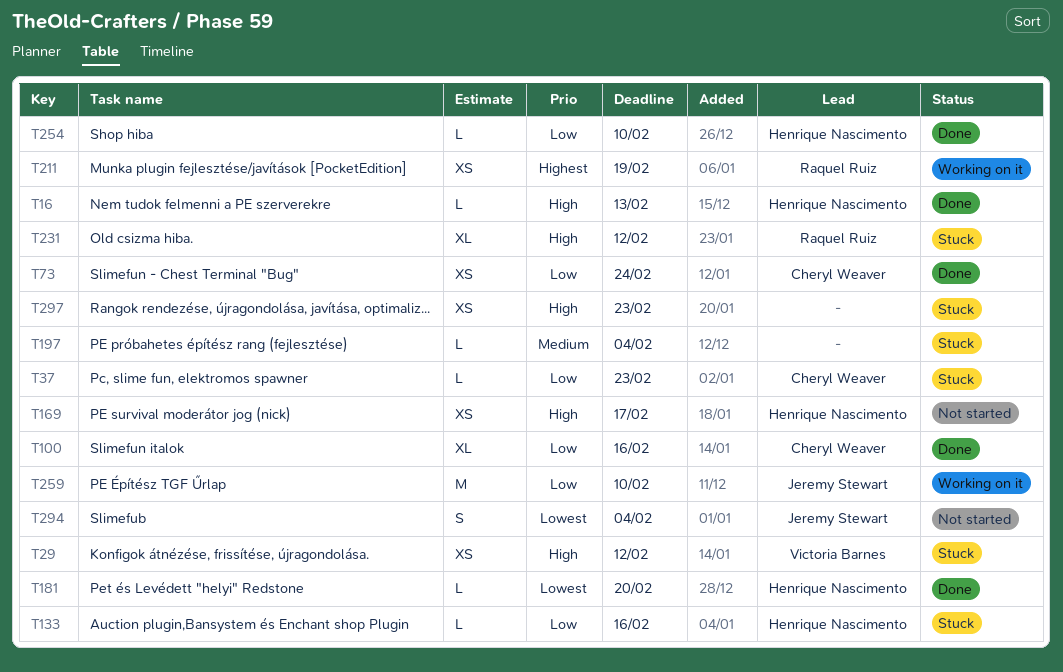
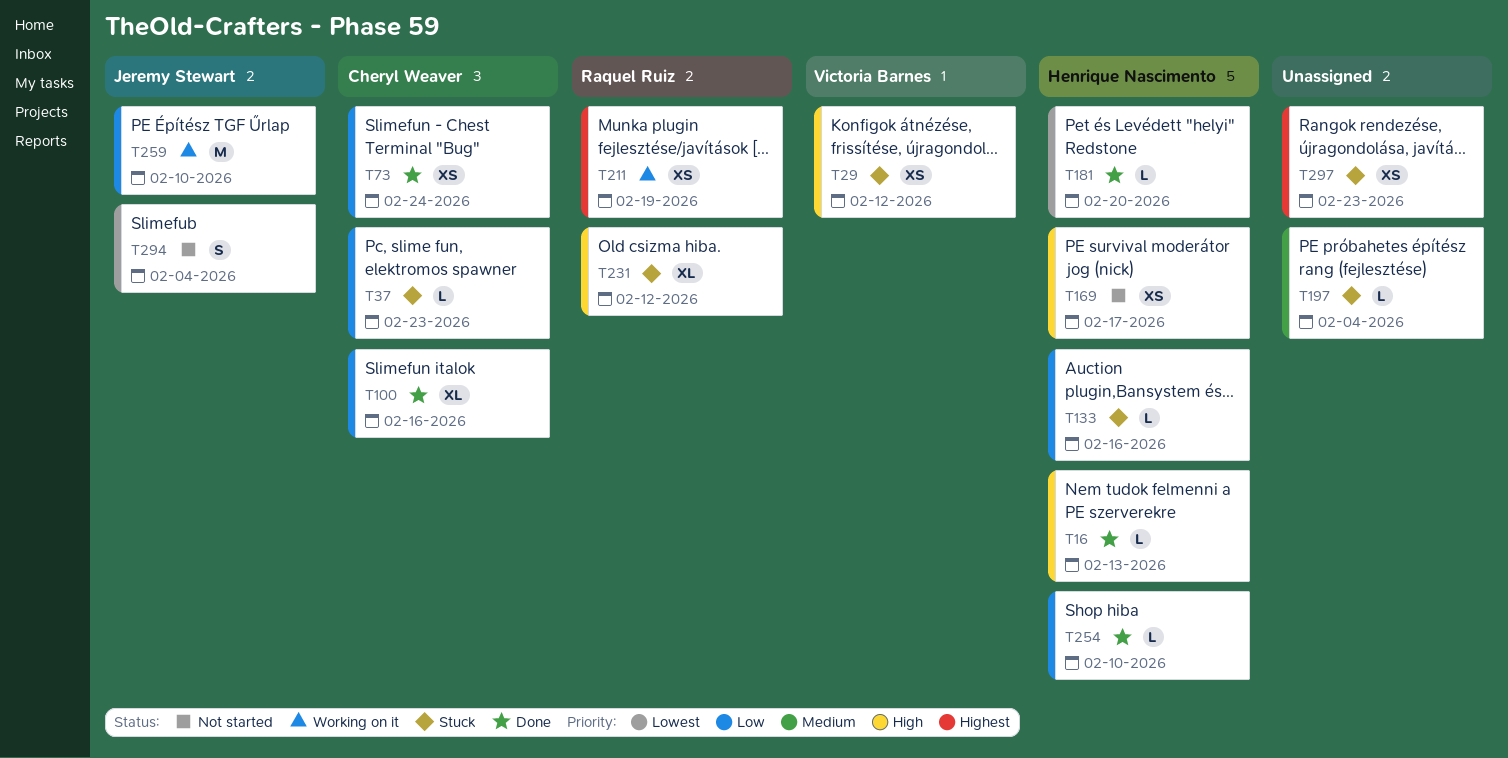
T297, priority: High -> Highest

